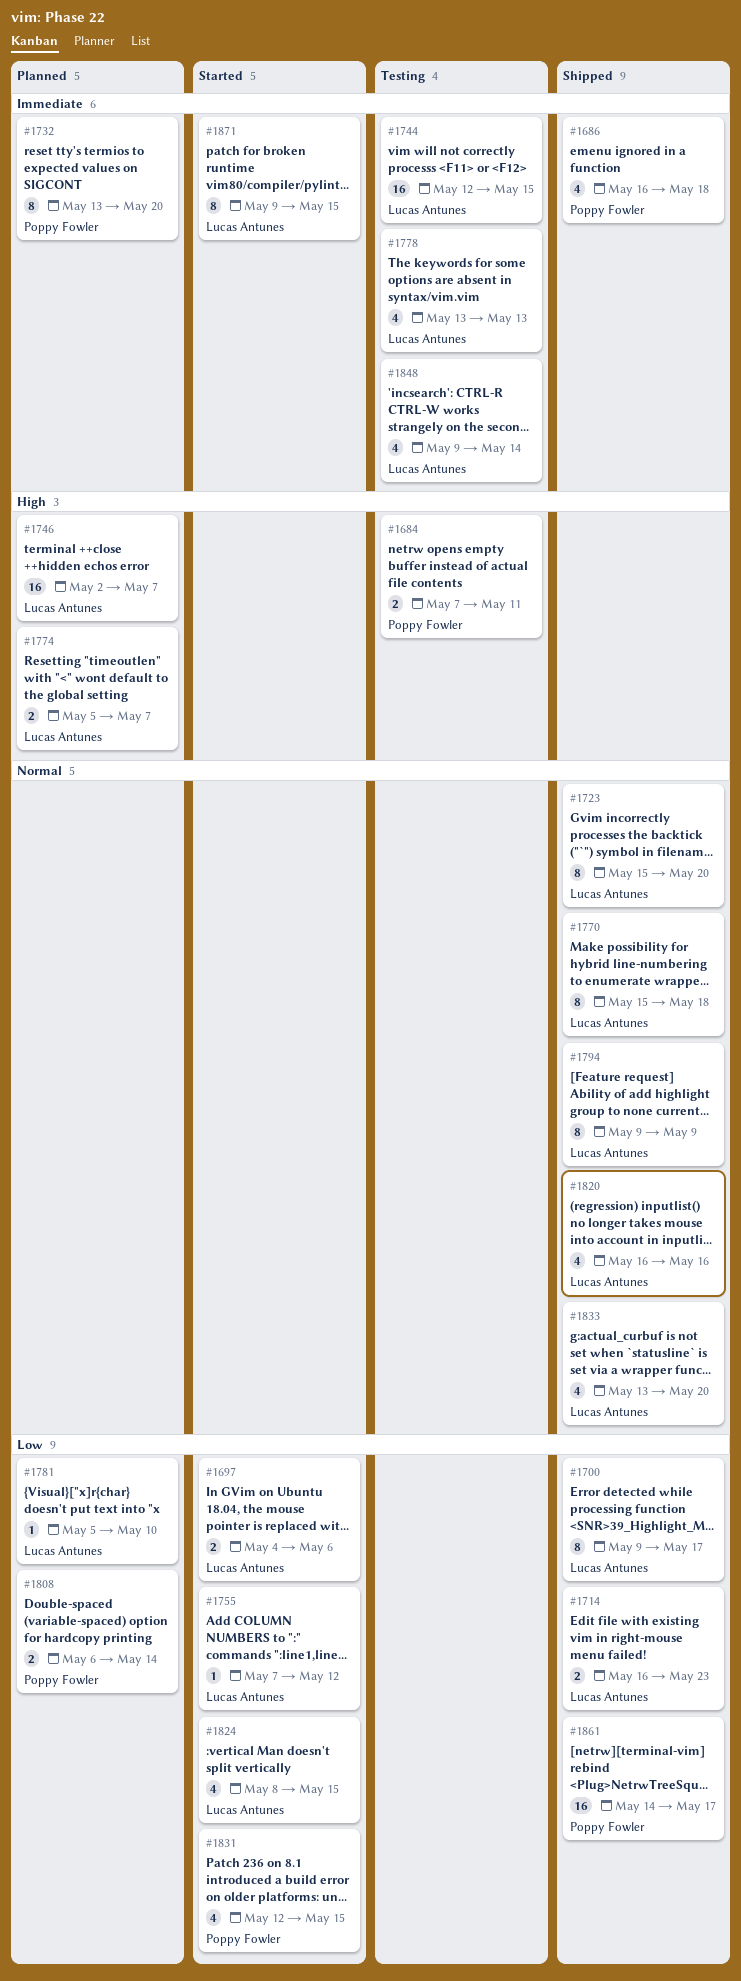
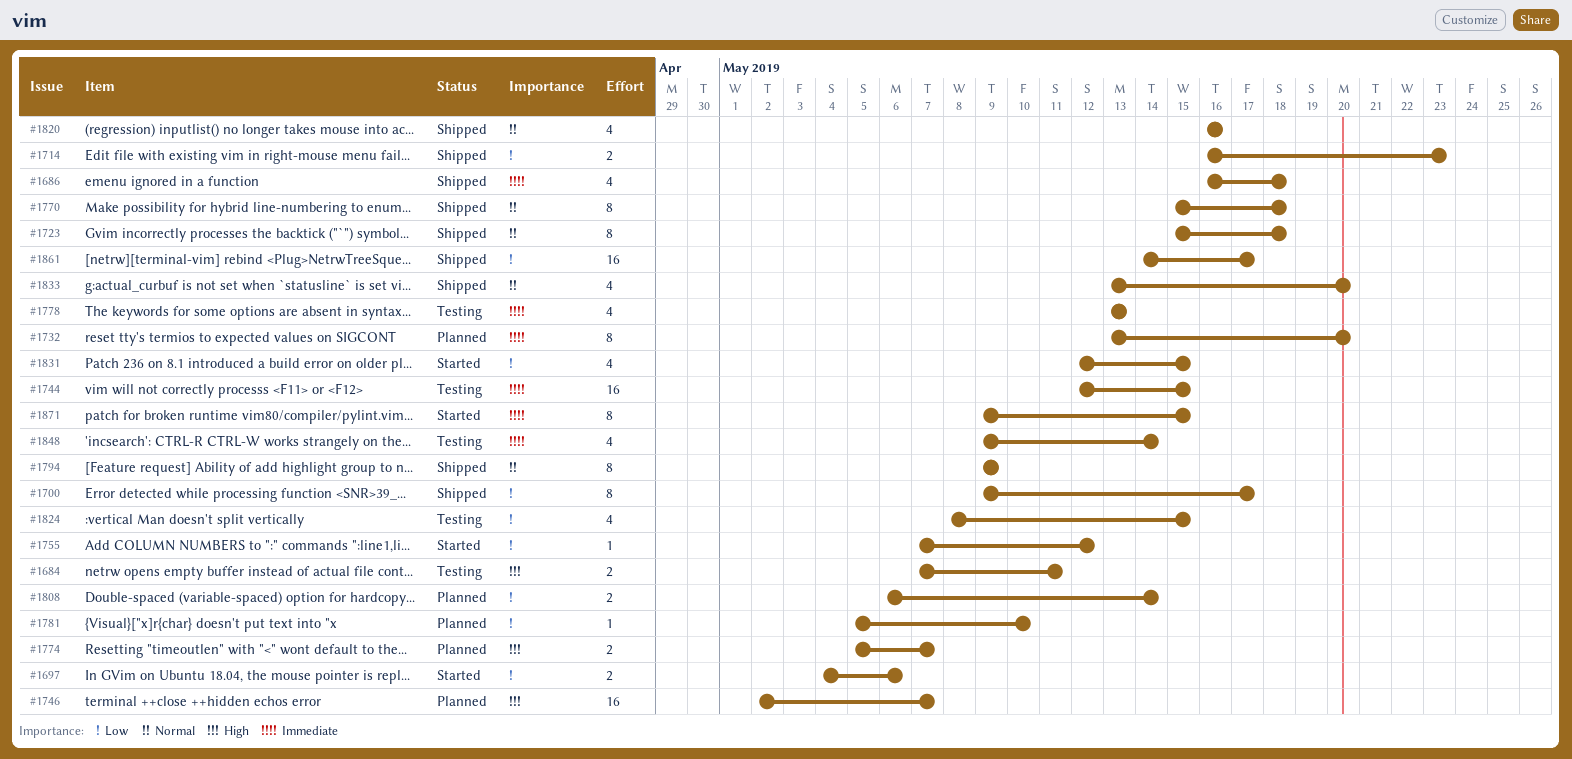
#1723, due: May 20 -> May 18
#1824, status: Started -> Testing

